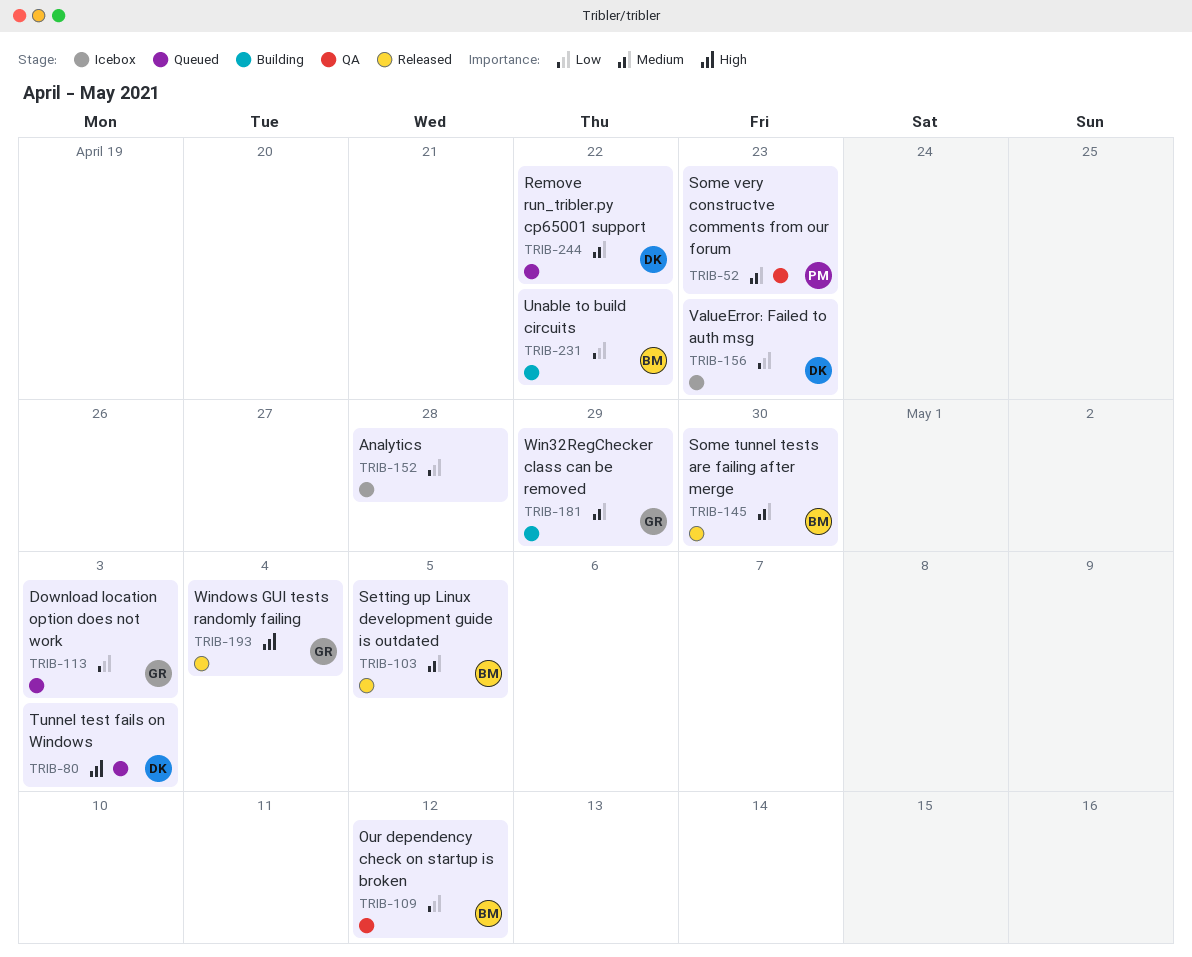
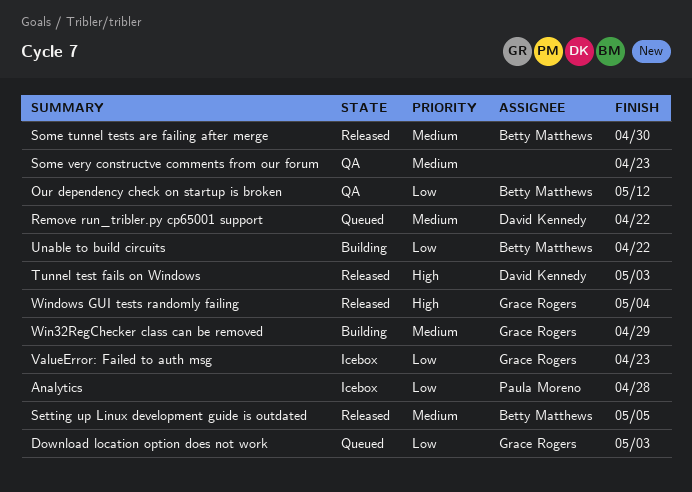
Analytics, owner: none -> Paula Moreno
Some very constructve comments from our forum, owner: Paula Moreno -> none
Tunnel test fails on Windows, status: Queued -> Released
ValueError: Failed to auth msg, owner: David Kennedy -> Grace Rogers

